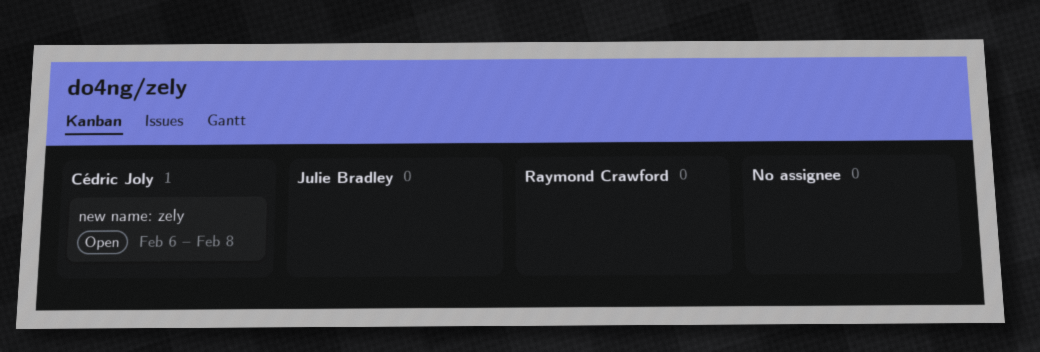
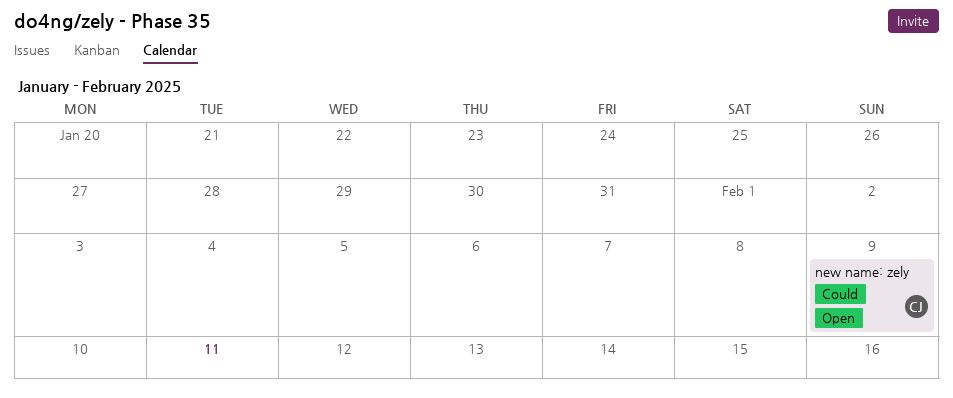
new name: zely, due: Feb 8 -> Feb 9

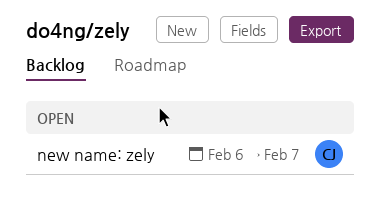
new name: zely, due: Feb 9 -> Feb 7

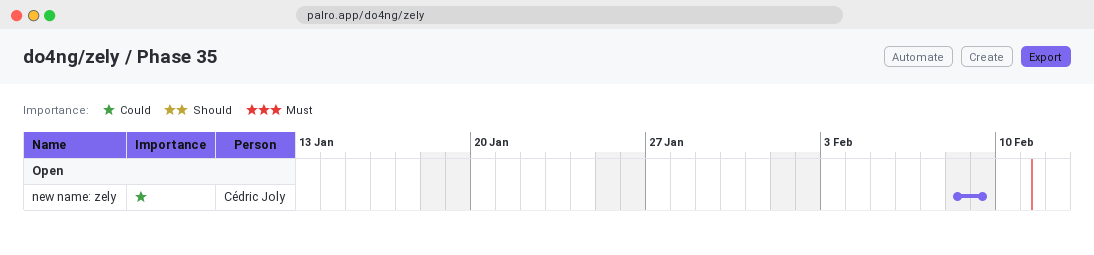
new name: zely, start: Feb 6 -> Feb 8
new name: zely, due: Feb 7 -> Feb 9

